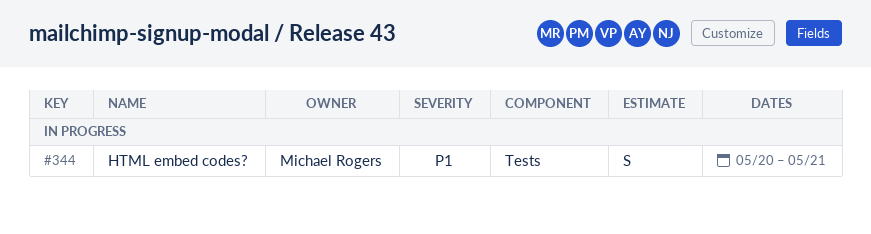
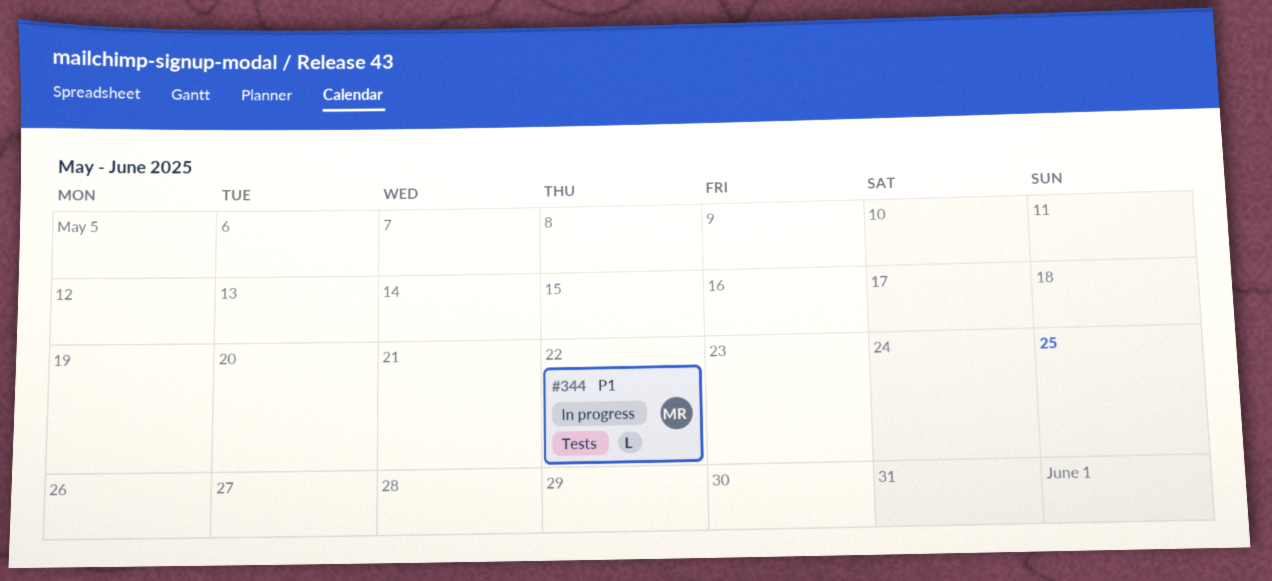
#344, estimate: S -> L
#344, due: May 21 -> May 22

